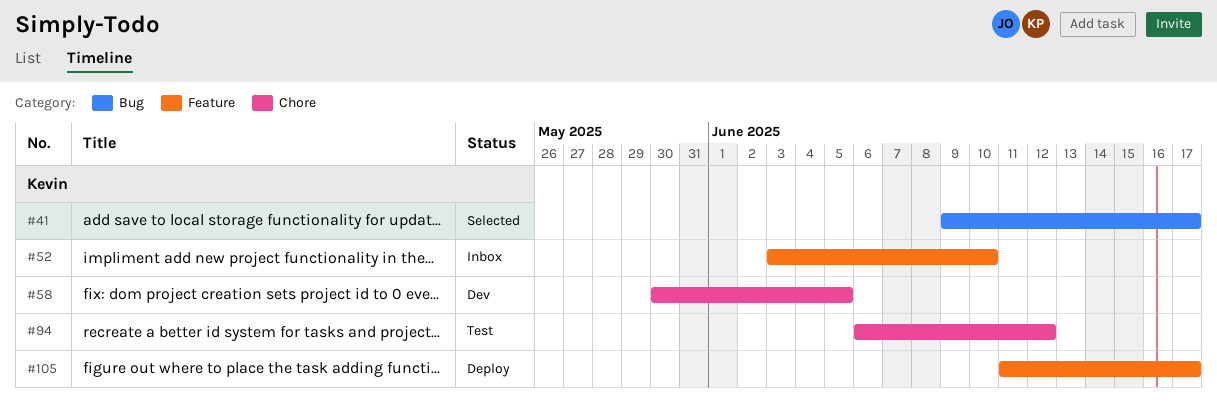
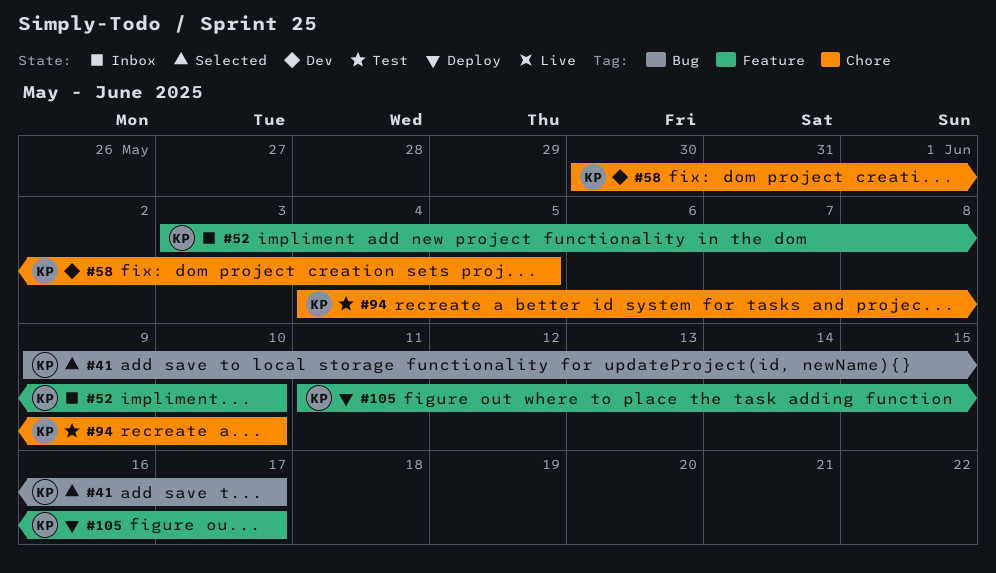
#94, start: Jun 6 -> Jun 4
#94, due: Jun 12 -> Jun 10

